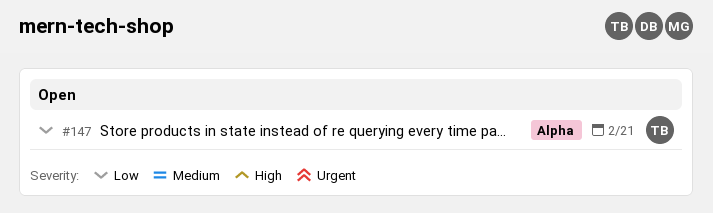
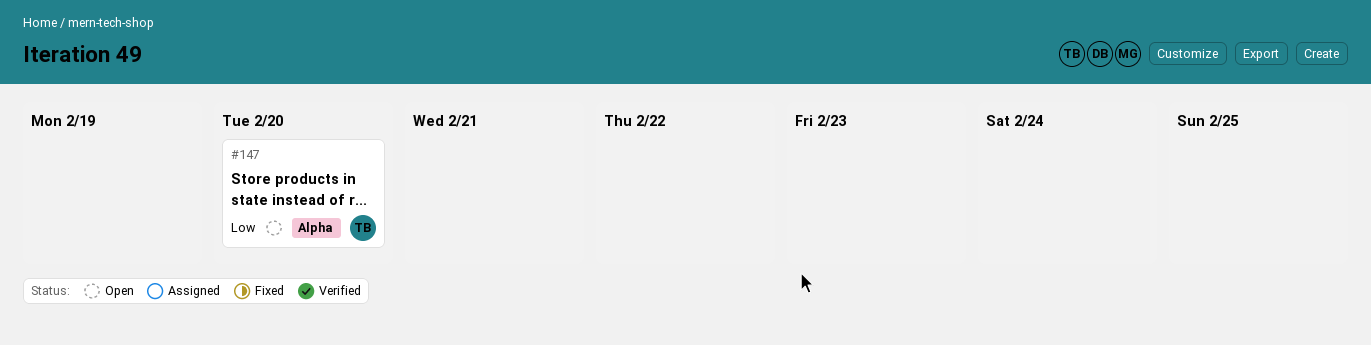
#147, due: Feb 21 -> Feb 20

